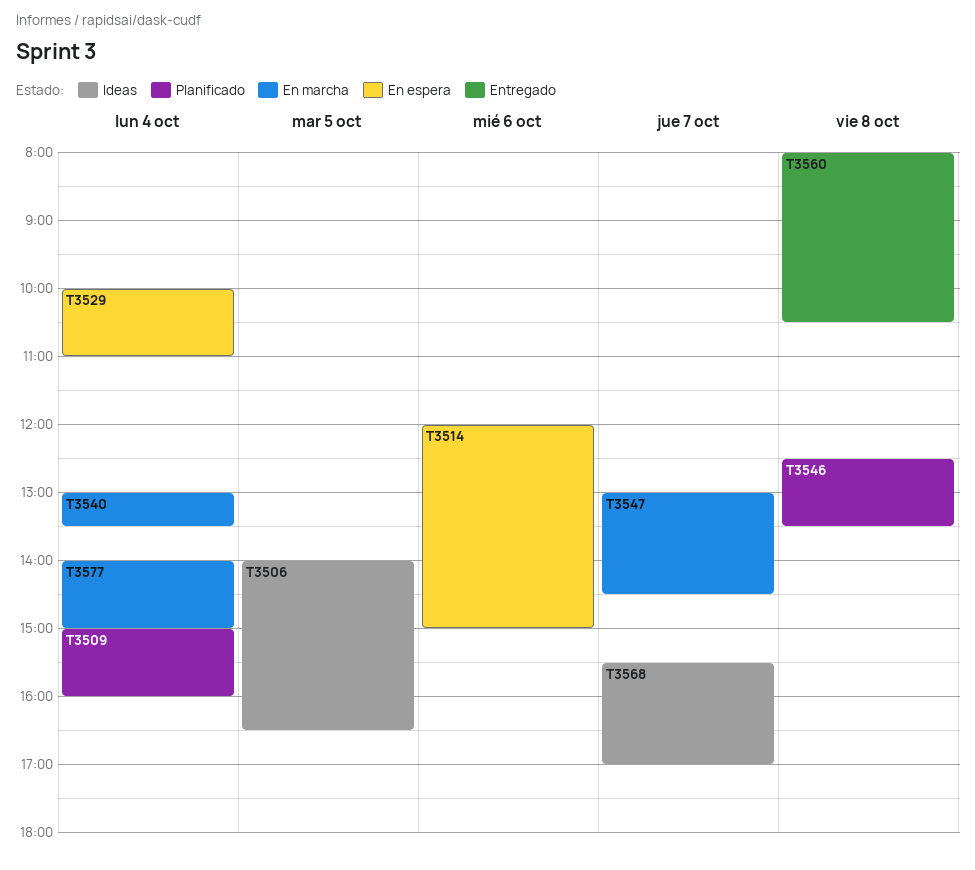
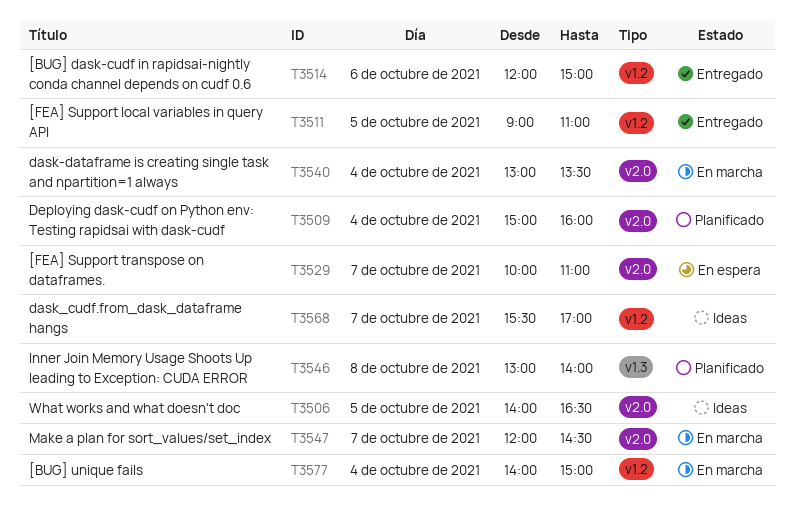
T3511: none -> present
T3514, status: En espera -> Entregado
T3529, day: Oct 4 -> Oct 7
T3546, begins: 12:30 -> 13:00
T3546, ends: 13:30 -> 14:00
T3547, begins: 13:00 -> 12:00
T3560: present -> none

